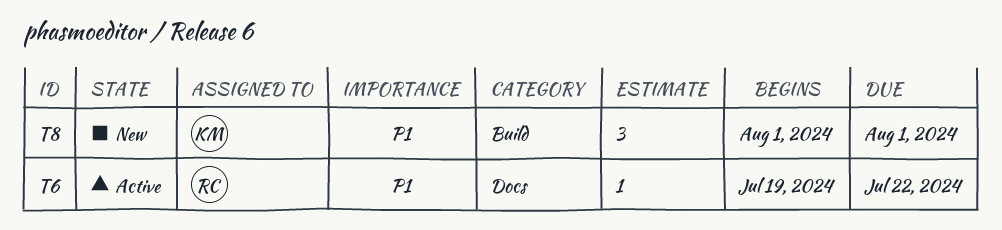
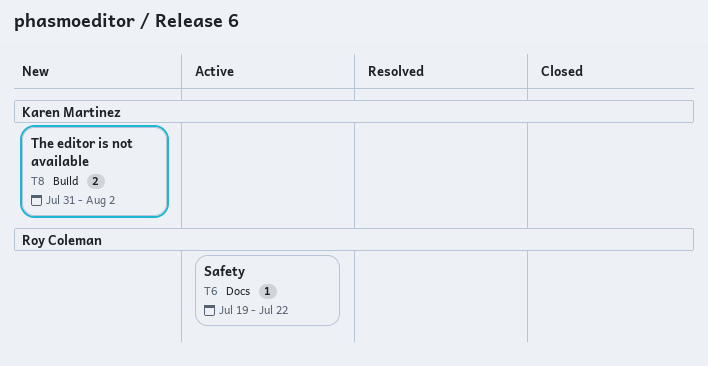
T8, estimate: 3 -> 2
T8, start: Aug 1 -> Jul 31
T8, due: Aug 1 -> Aug 2

